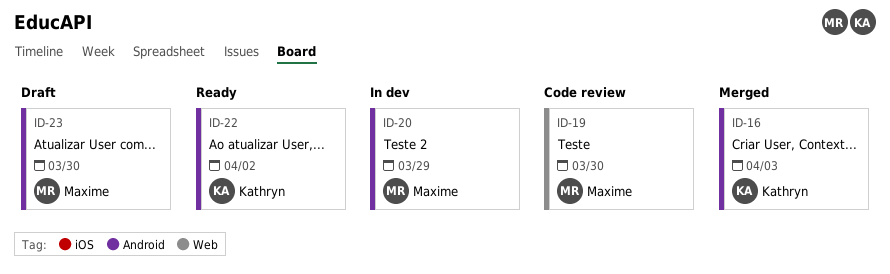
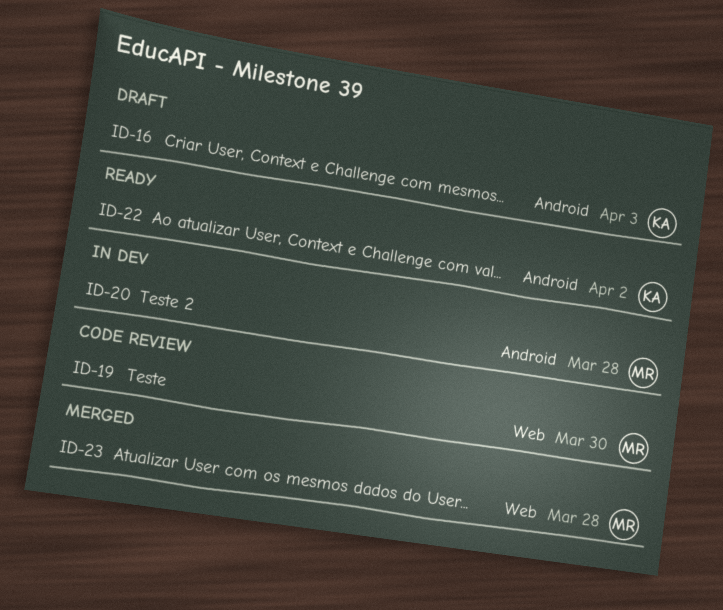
ID-16, status: Merged -> Draft
ID-20, due: Mar 29 -> Mar 28
ID-23, status: Draft -> Merged
ID-23, label: Android -> Web
ID-23, due: Mar 30 -> Mar 28

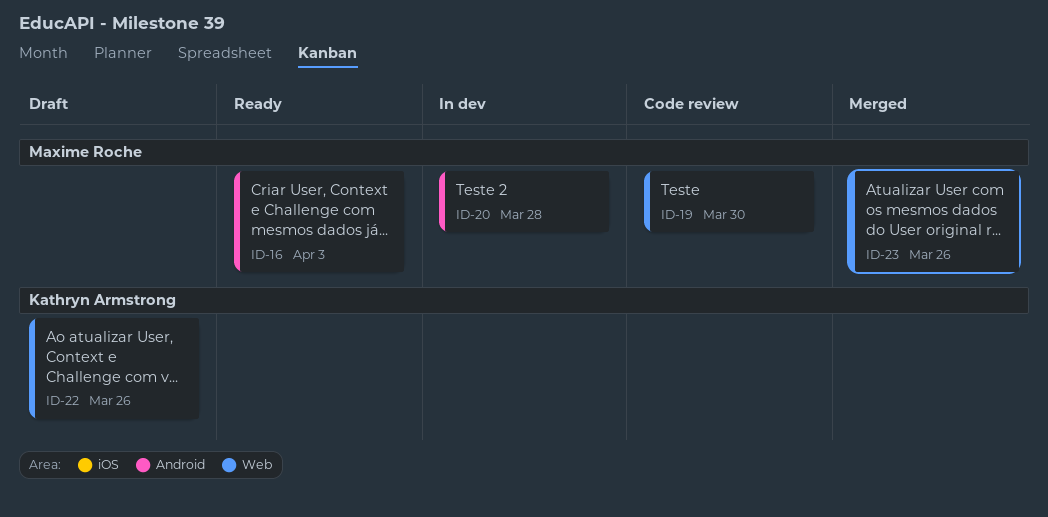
ID-16, status: Draft -> Ready
ID-16, owner: Kathryn Armstrong -> Maxime Roche
ID-22, status: Ready -> Draft
ID-22, label: Android -> Web
ID-22, due: Apr 2 -> Mar 26
ID-23, due: Mar 28 -> Mar 26

